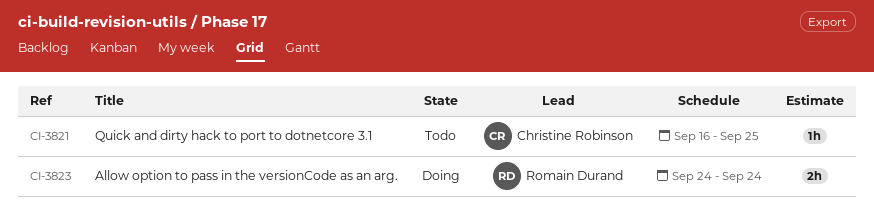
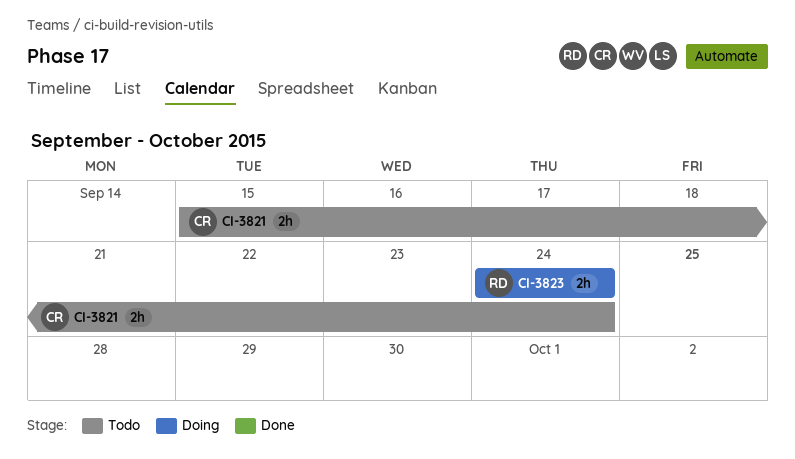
CI-3821, estimate: 1h -> 2h
CI-3821, start: Sep 16 -> Sep 15
CI-3821, due: Sep 25 -> Sep 24

